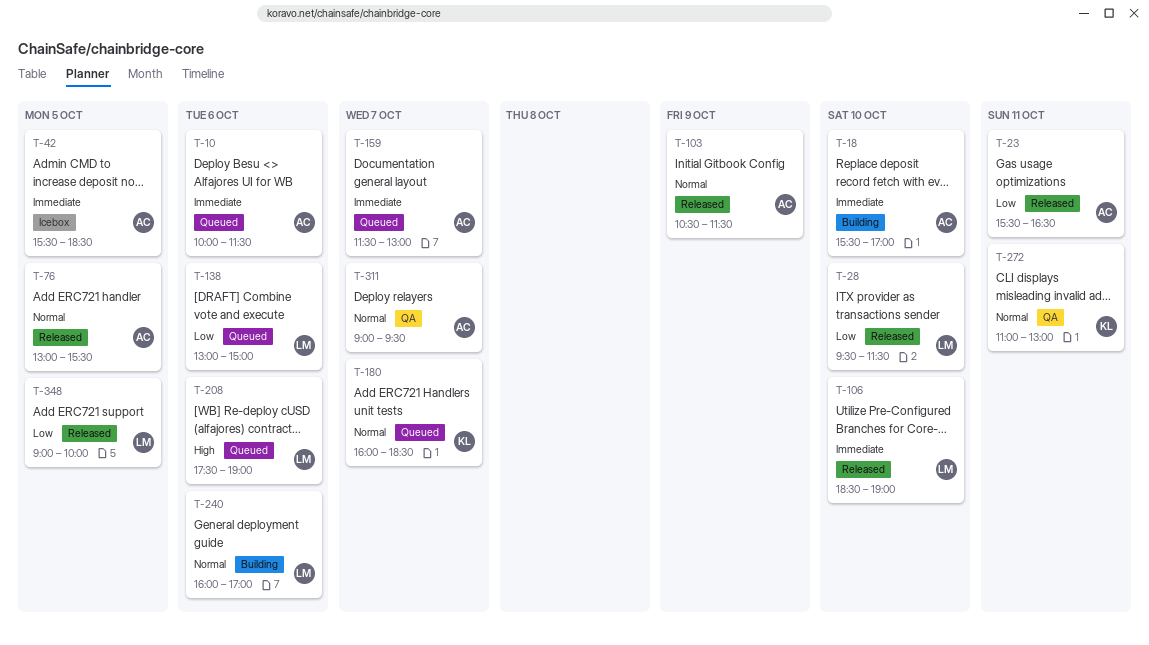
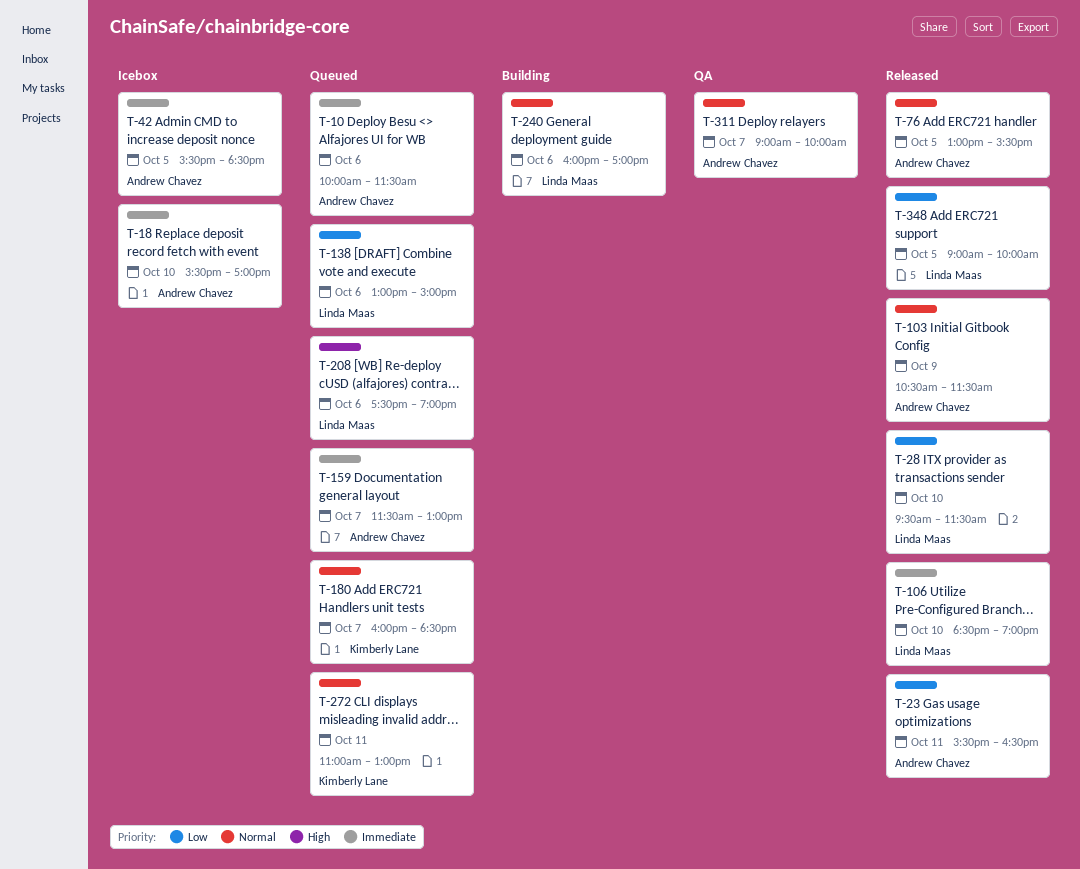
T-18, status: Building -> Icebox
T-272, status: QA -> Queued
T-311, ends: 09:30 -> 10:00

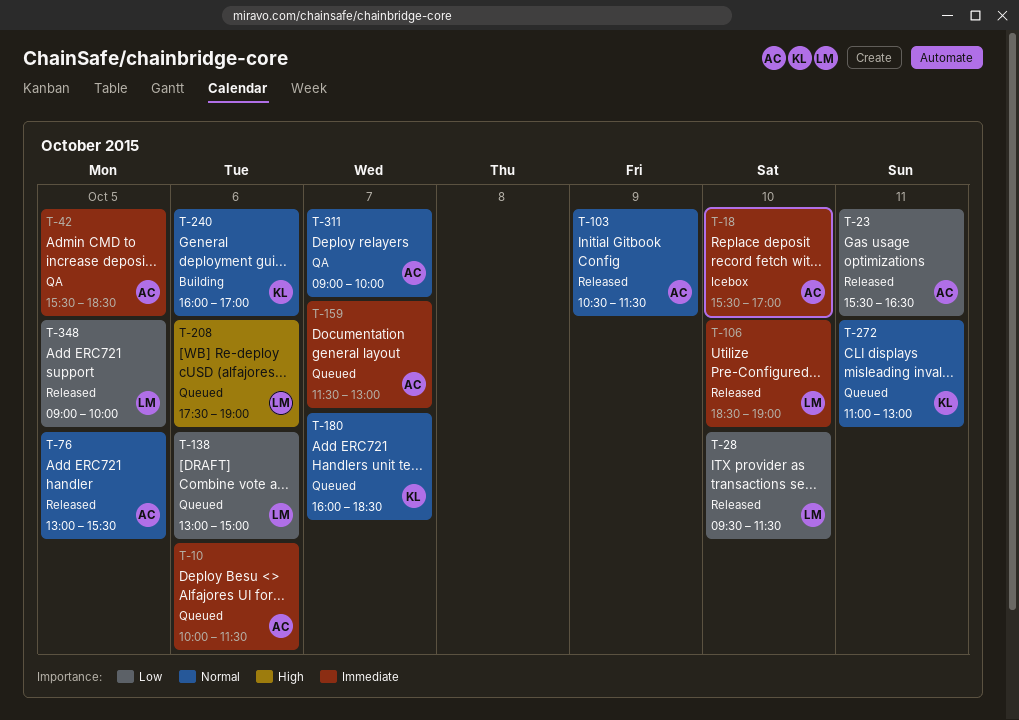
T-42, status: Icebox -> QA
T-240, owner: Linda Maas -> Kimberly Lane

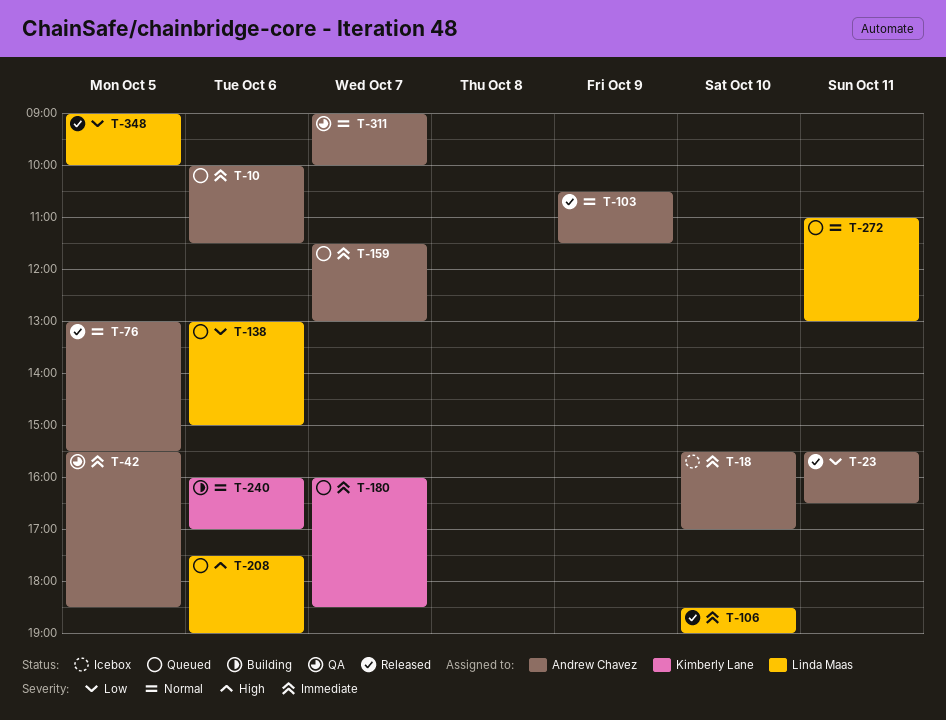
T-28: present -> none
T-180, priority: Normal -> Immediate
T-272, owner: Kimberly Lane -> Linda Maas

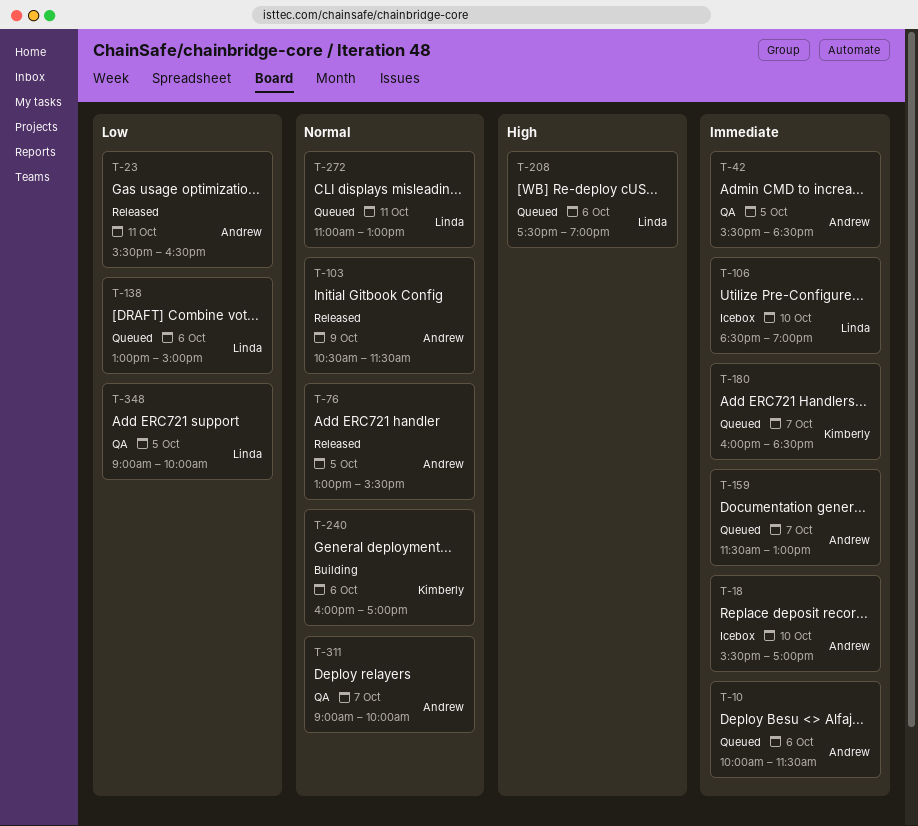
T-106, status: Released -> Icebox
T-348, status: Released -> QA

